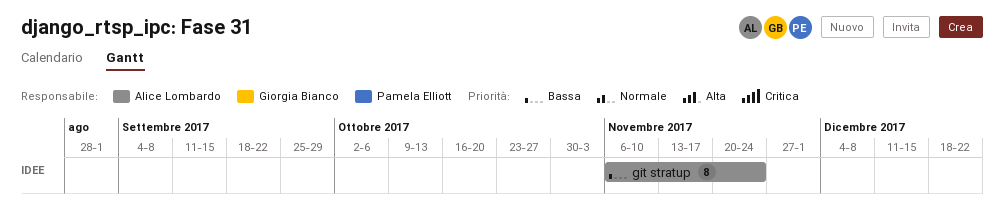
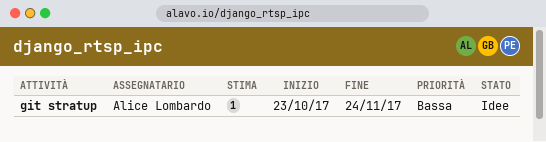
git stratup, estimate: 8 -> 1
git stratup, start: Nov 6 -> Oct 23

